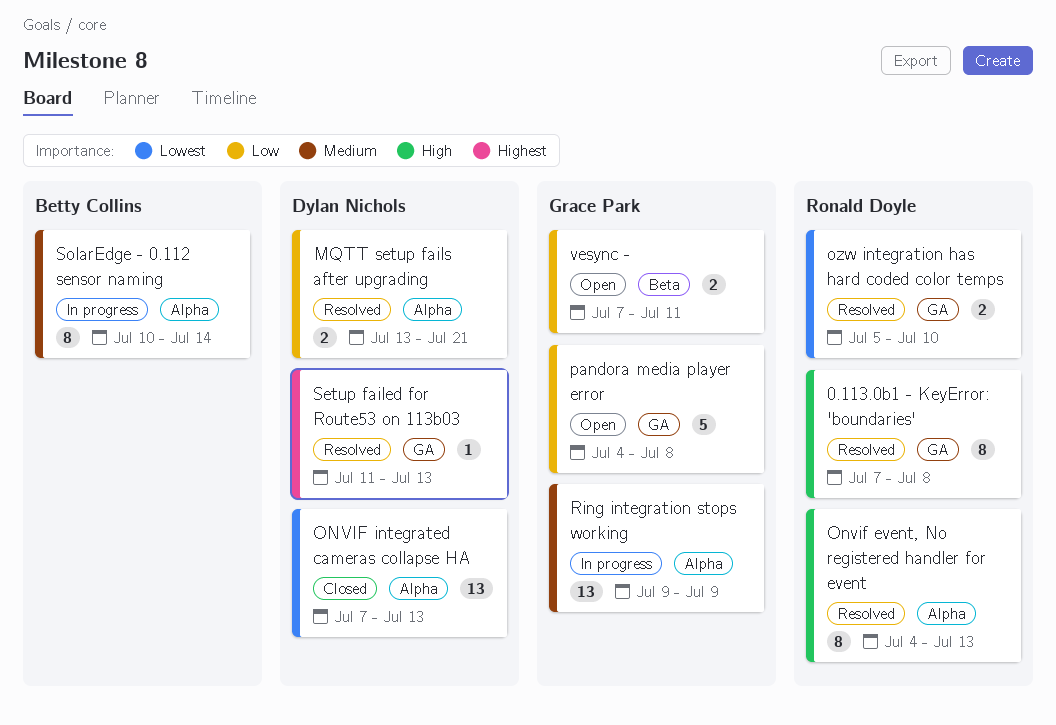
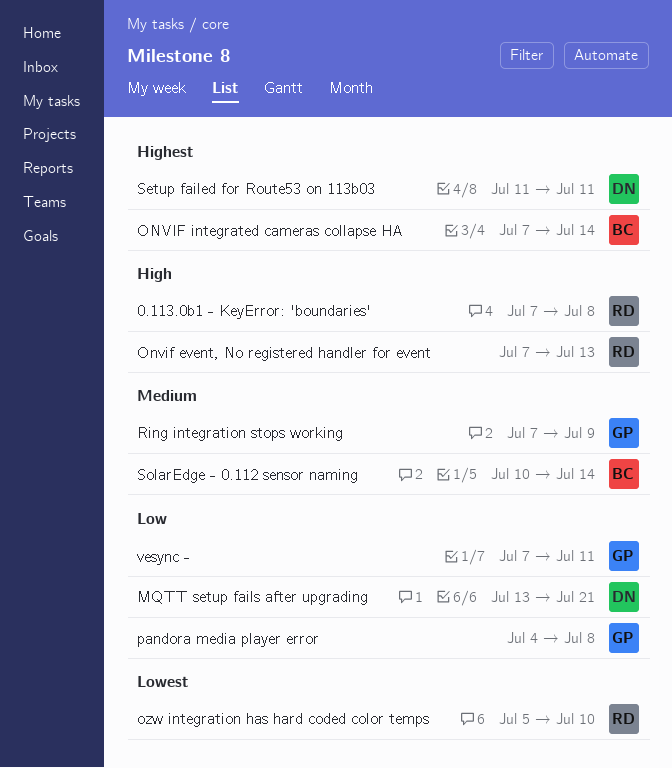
Onvif event, No registered handler for event, start: Jul 4 -> Jul 7
ONVIF integrated cameras collapse HA, owner: Dylan Nichols -> Betty Collins
ONVIF integrated cameras collapse HA, priority: Lowest -> Highest
ONVIF integrated cameras collapse HA, due: Jul 13 -> Jul 14
Ring integration stops working, start: Jul 9 -> Jul 7
Setup failed for Route53 on 113b03, due: Jul 13 -> Jul 11

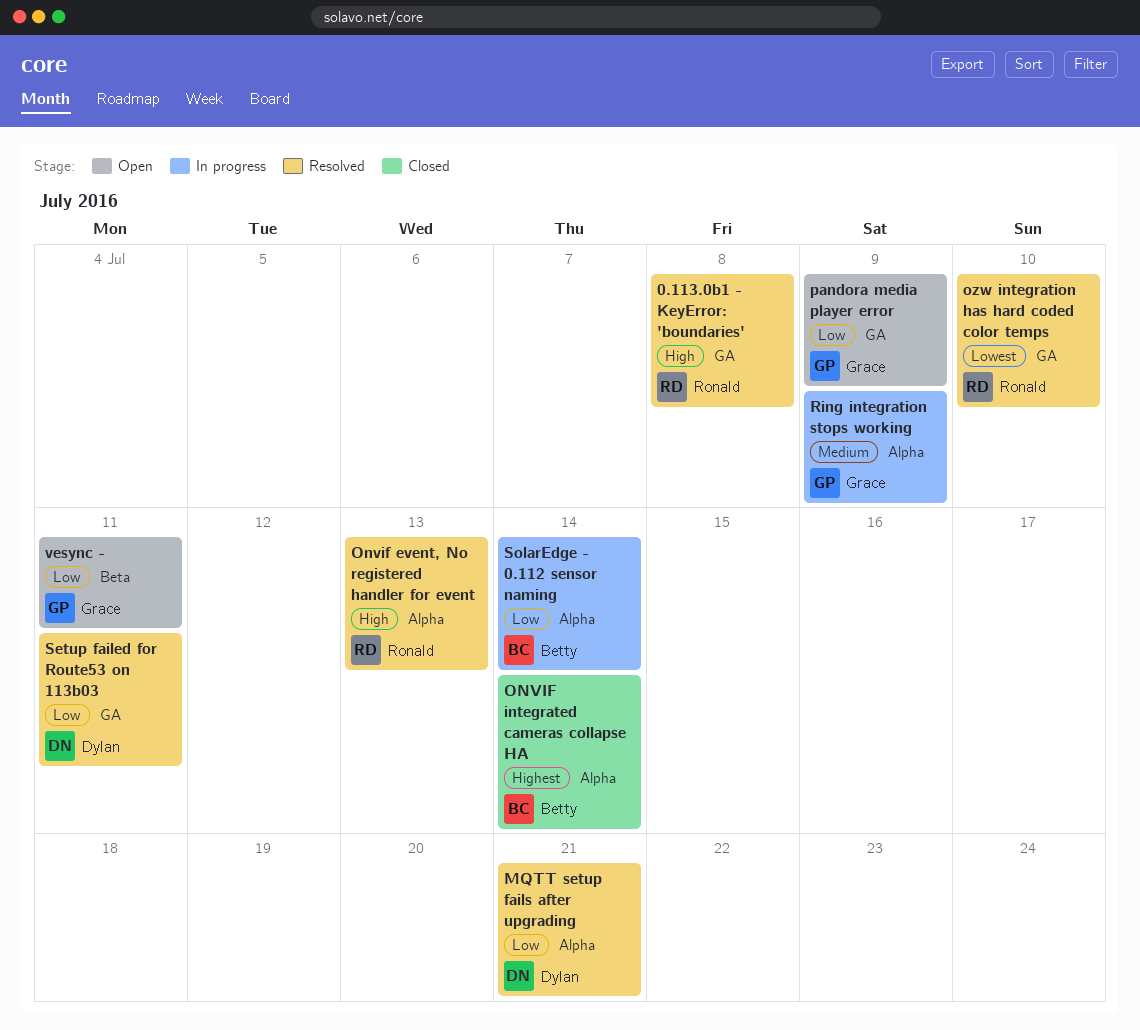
pandora media player error, due: Jul 8 -> Jul 9
Setup failed for Route53 on 113b03, priority: Highest -> Low
SolarEdge - 0.112 sensor naming, priority: Medium -> Low

